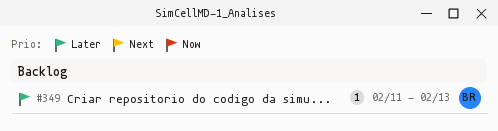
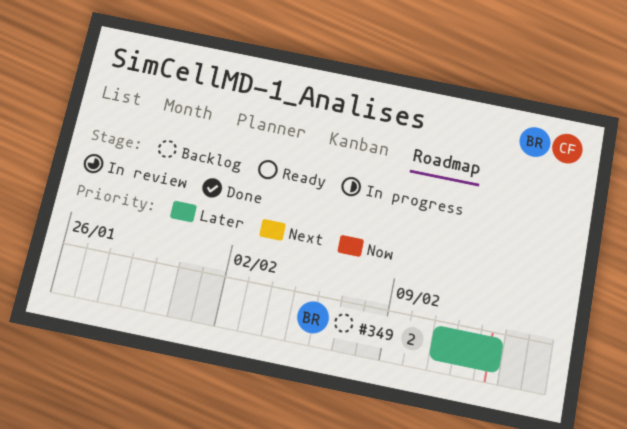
#349, estimate: 1 -> 2

